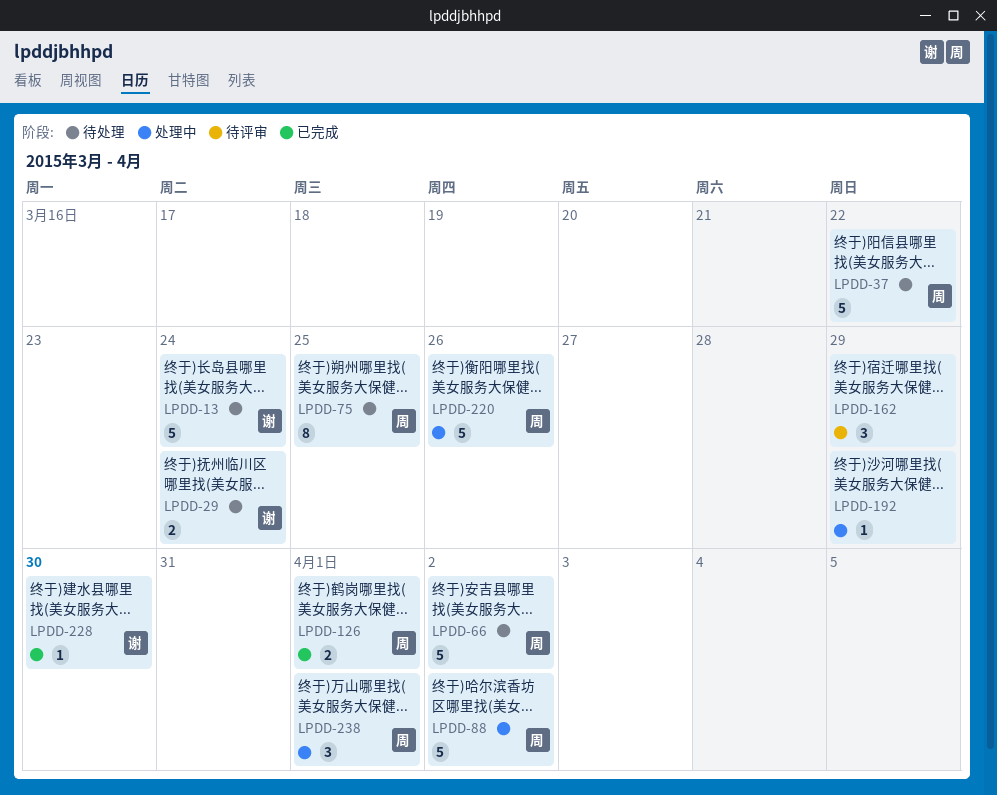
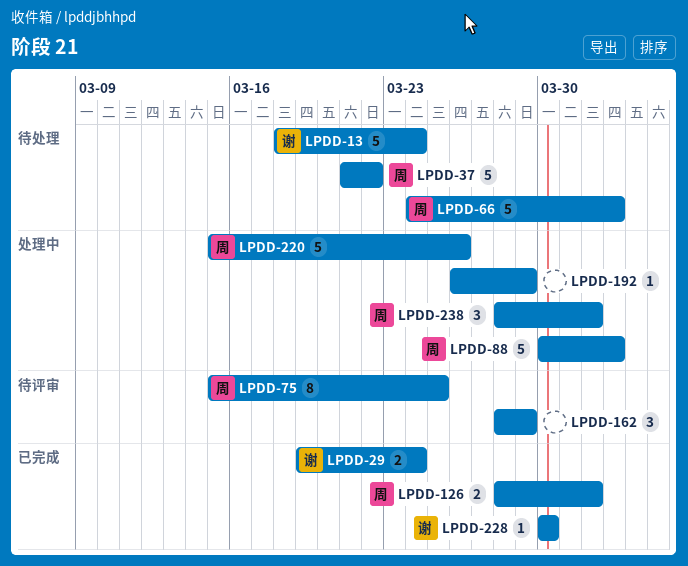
LPDD-29, status: 待处理 -> 已完成
LPDD-75, status: 待处理 -> 待评审

